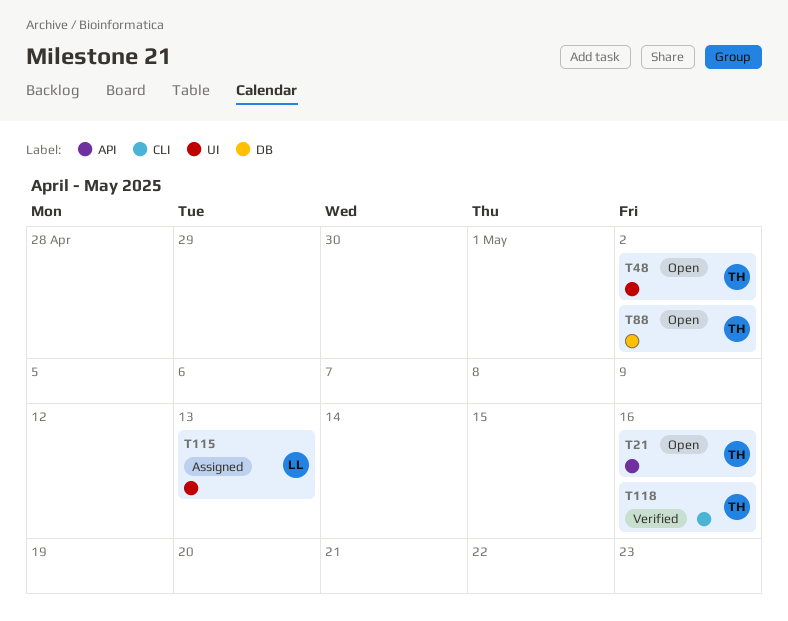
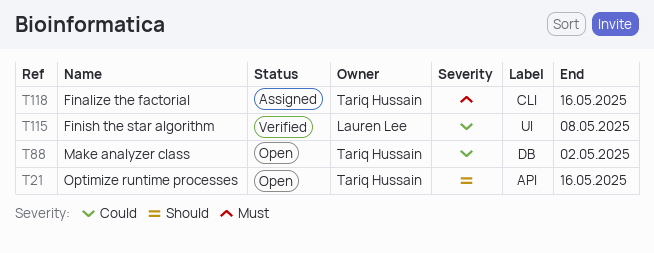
T48: present -> none
T115, status: Assigned -> Verified
T115, due: May 13 -> May 8
T118, status: Verified -> Assigned

